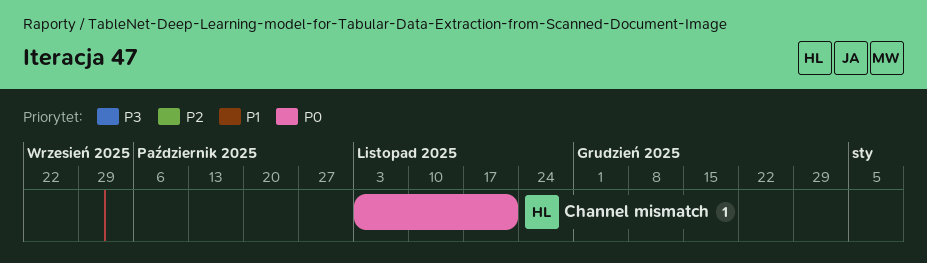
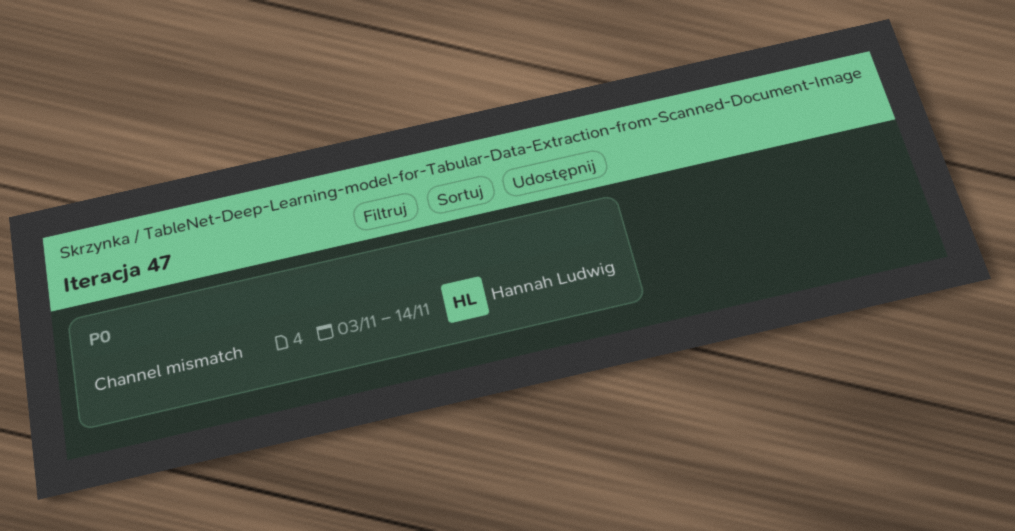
Channel mismatch, due: Nov 21 -> Nov 14

